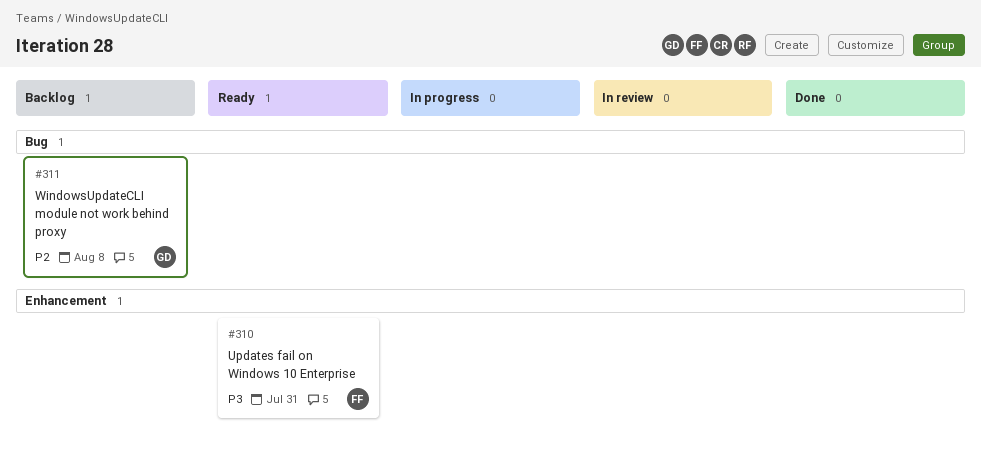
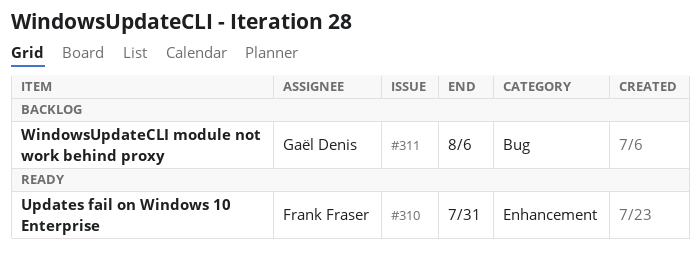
#311, due: Aug 8 -> Aug 6

